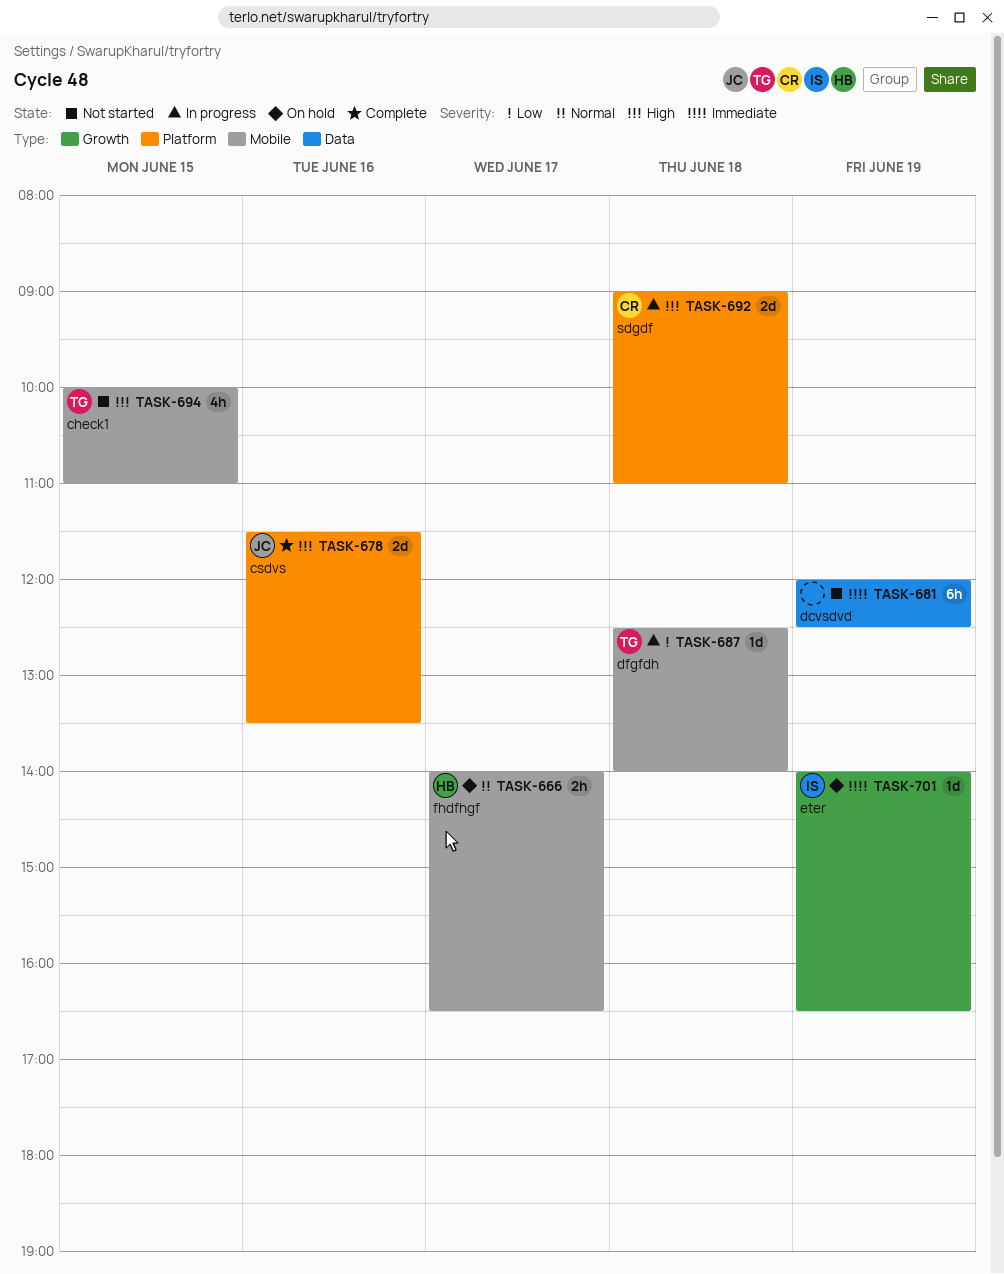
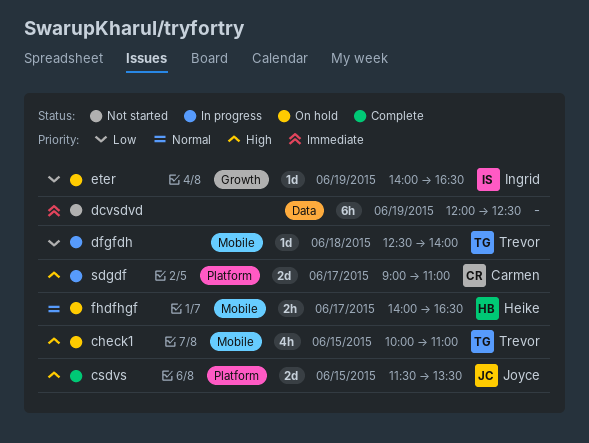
check1, status: Not started -> On hold
csdvs, day: Jun 16 -> Jun 15
eter, priority: Immediate -> Low
sdgdf, day: Jun 18 -> Jun 17

